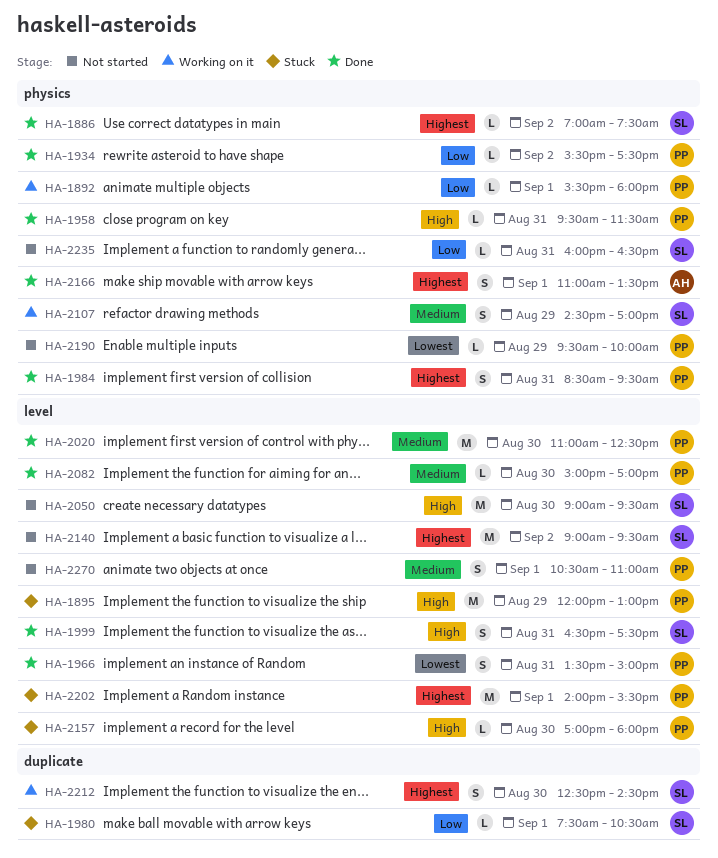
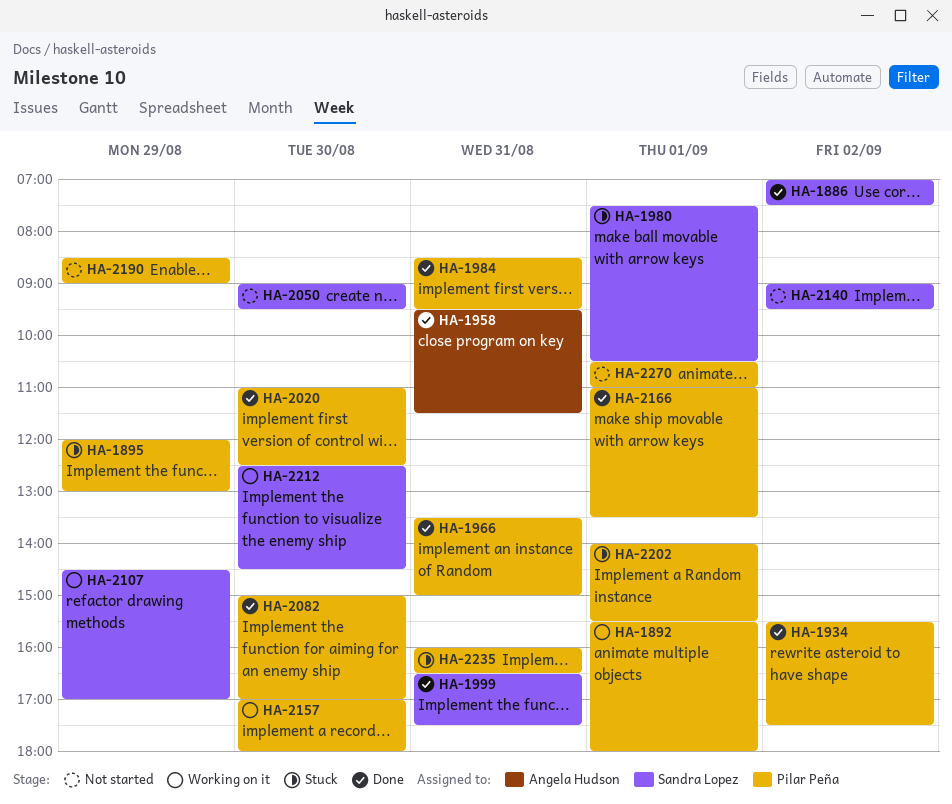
HA-1958, owner: Pilar Peña -> Angela Hudson
HA-2157, status: Stuck -> Working on it
HA-2166, owner: Angela Hudson -> Pilar Peña
HA-2190, begins: 09:30 -> 08:30
HA-2190, ends: 10:00 -> 09:00
HA-2235, status: Not started -> Stuck
HA-2235, owner: Sandra Lopez -> Pilar Peña

